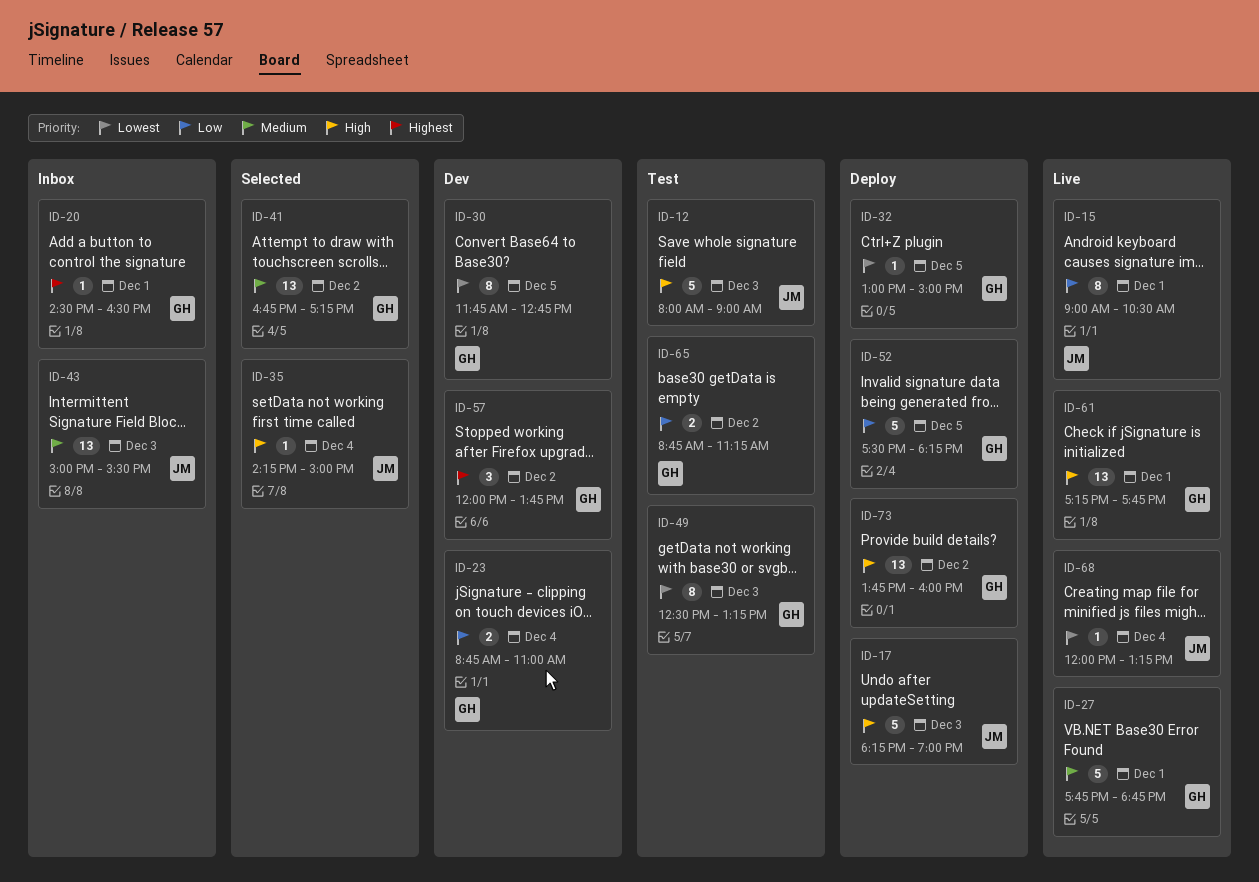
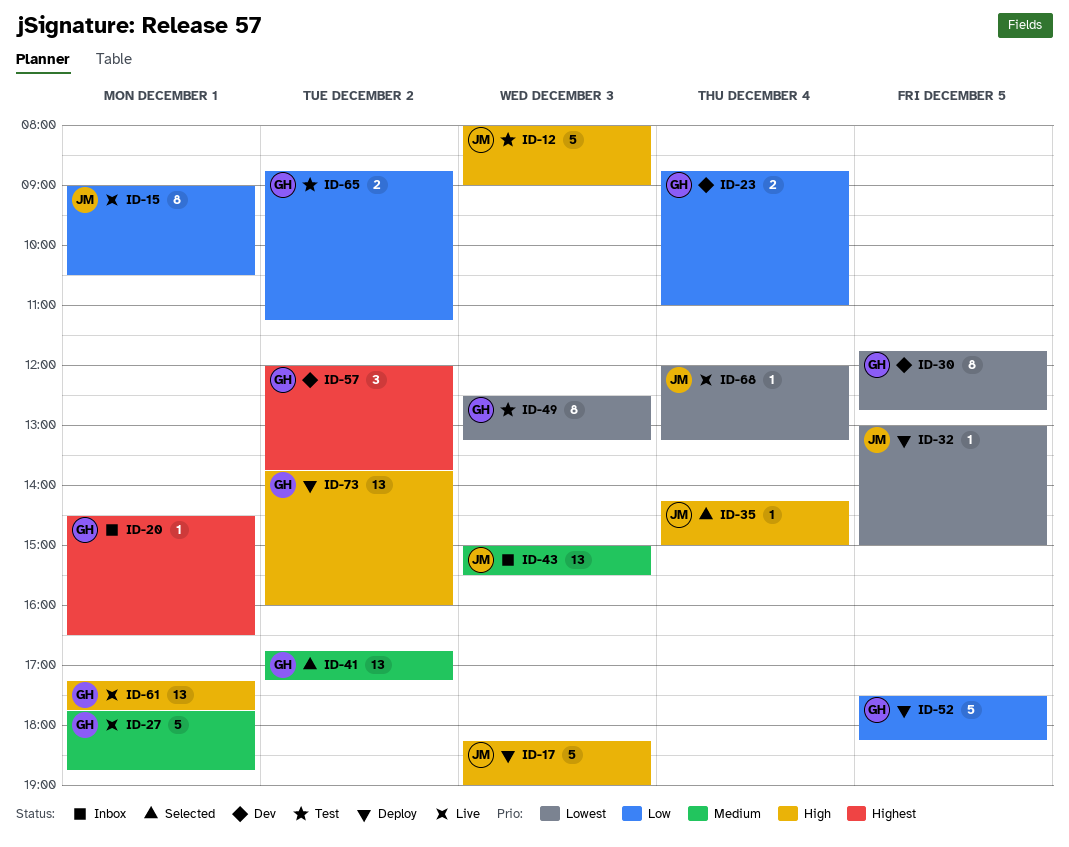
ID-32, owner: GH -> JM

